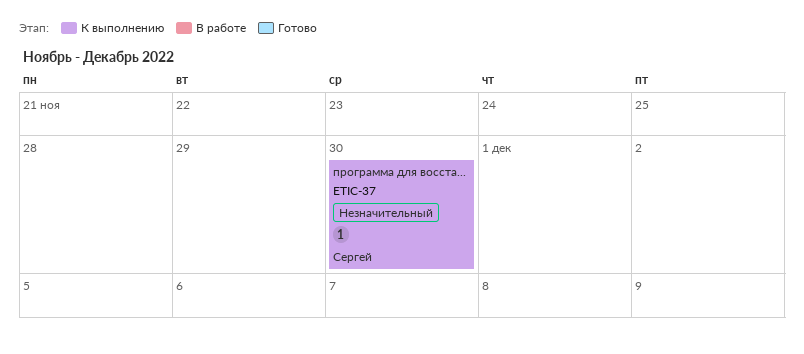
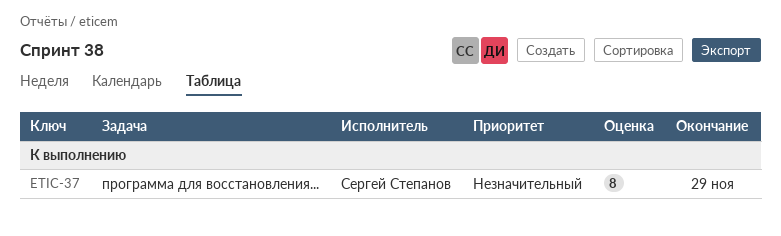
ETIC-37, estimate: 1 -> 8
ETIC-37, due: Nov 30 -> Nov 29

